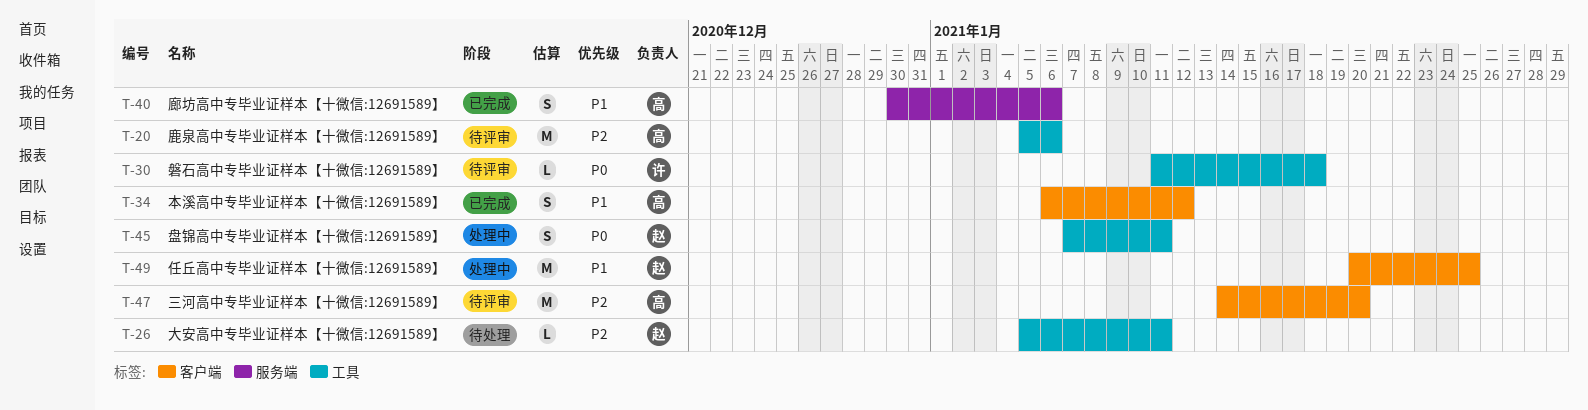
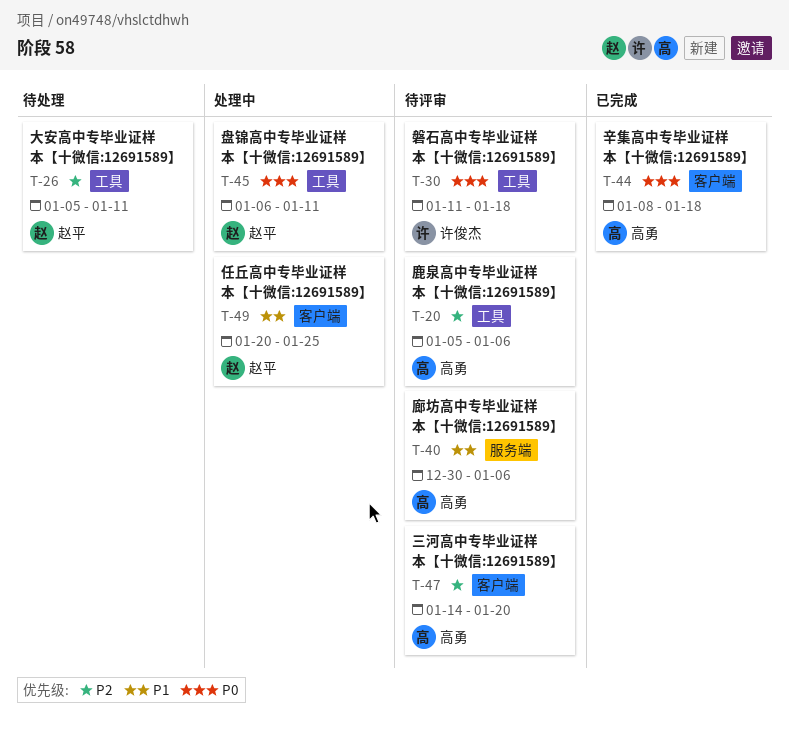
T-34: present -> none
T-40, status: 已完成 -> 待评审
T-44: none -> present
T-45, start: Jan 7 -> Jan 6

